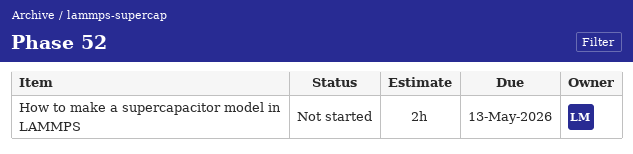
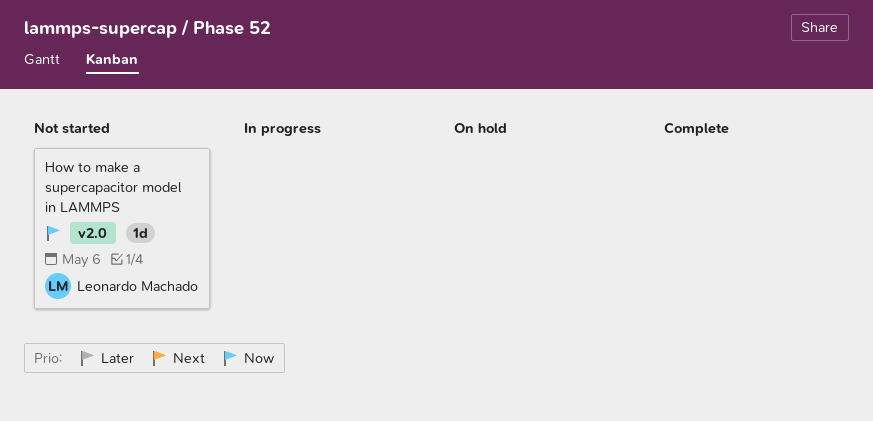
How to make a supercapacitor model in LAMMPS, estimate: 2h -> 1d
How to make a supercapacitor model in LAMMPS, due: May 13 -> May 6

